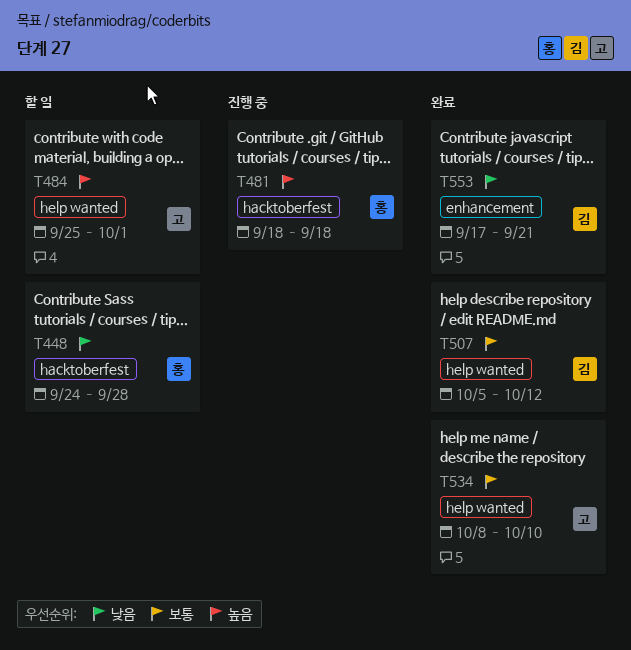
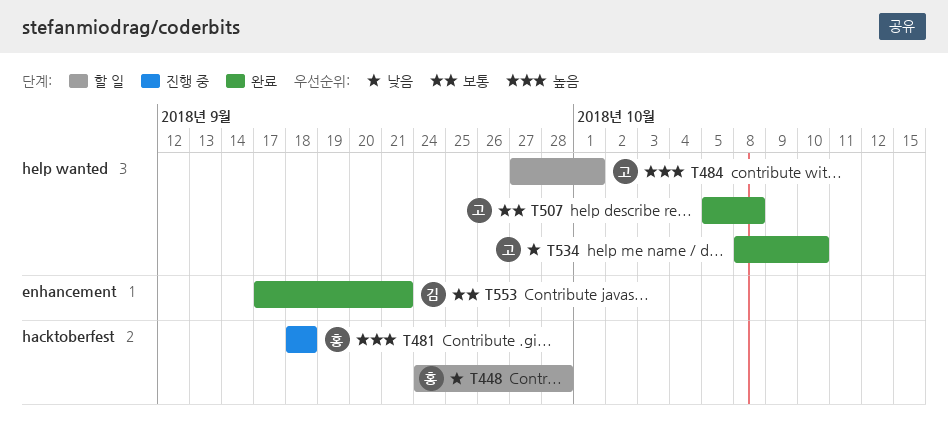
T484, start: Sep 25 -> Sep 27
T507, owner: 김 -> 고
T507, due: Oct 12 -> Oct 8
T534, priority: 보통 -> 낮음
T553, priority: 낮음 -> 보통

